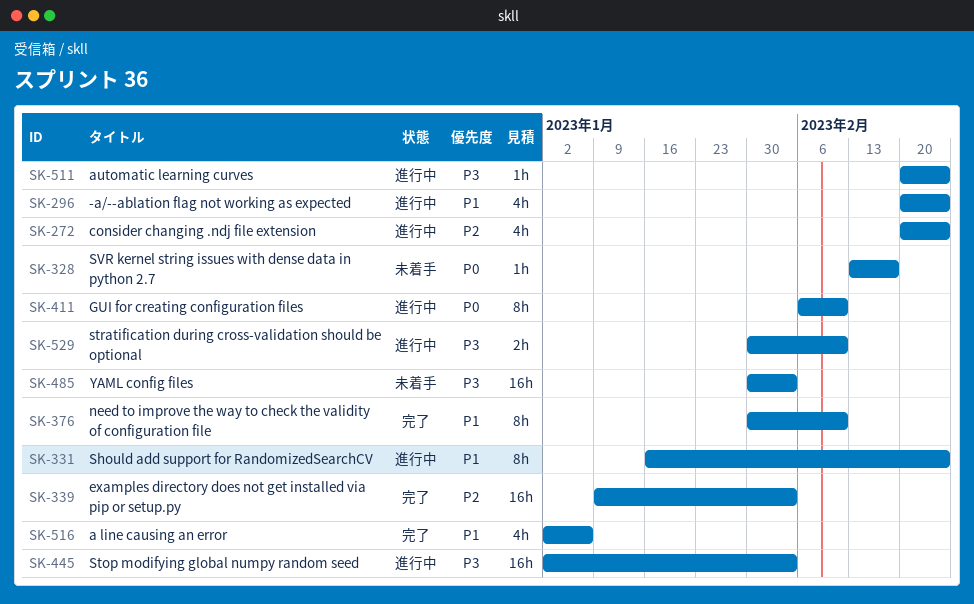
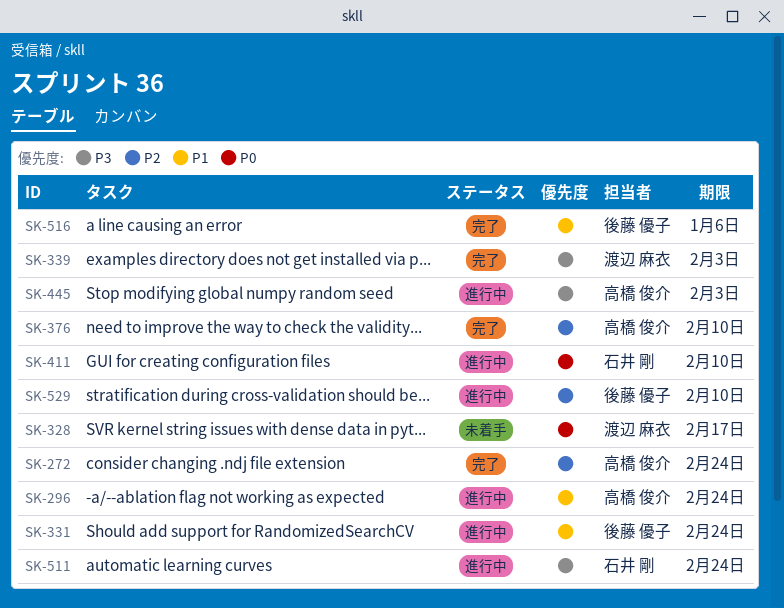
SK-272, status: 進行中 -> 完了
SK-339, priority: P2 -> P3
SK-376, priority: P1 -> P2
SK-485: present -> none
SK-529, priority: P3 -> P2

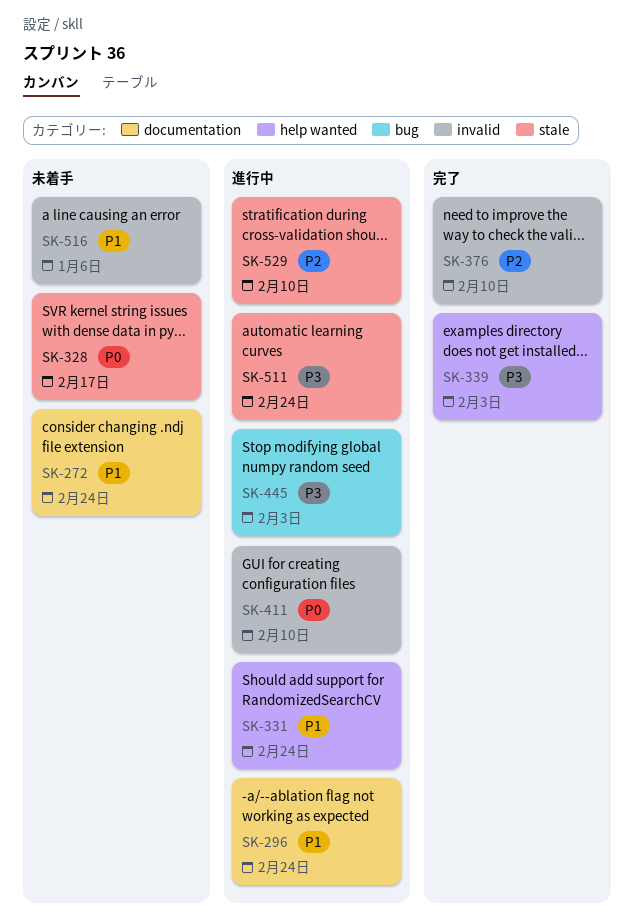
SK-272, status: 完了 -> 未着手
SK-272, priority: P2 -> P1
SK-516, status: 完了 -> 未着手

